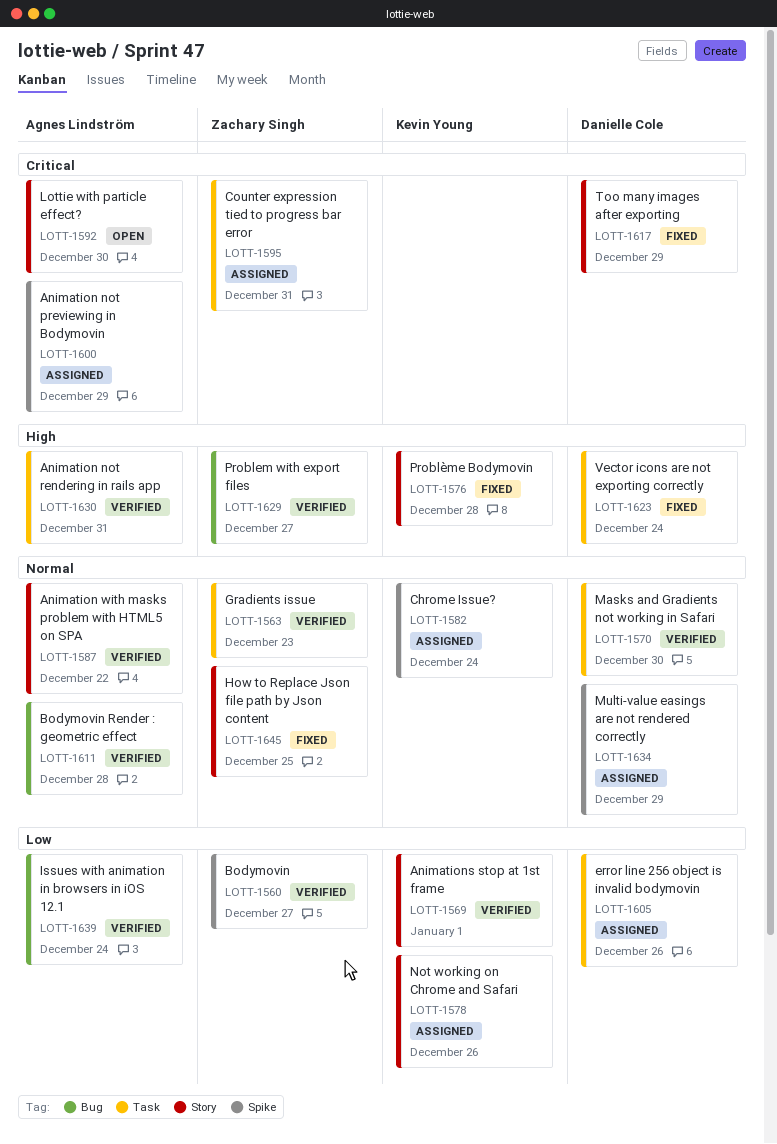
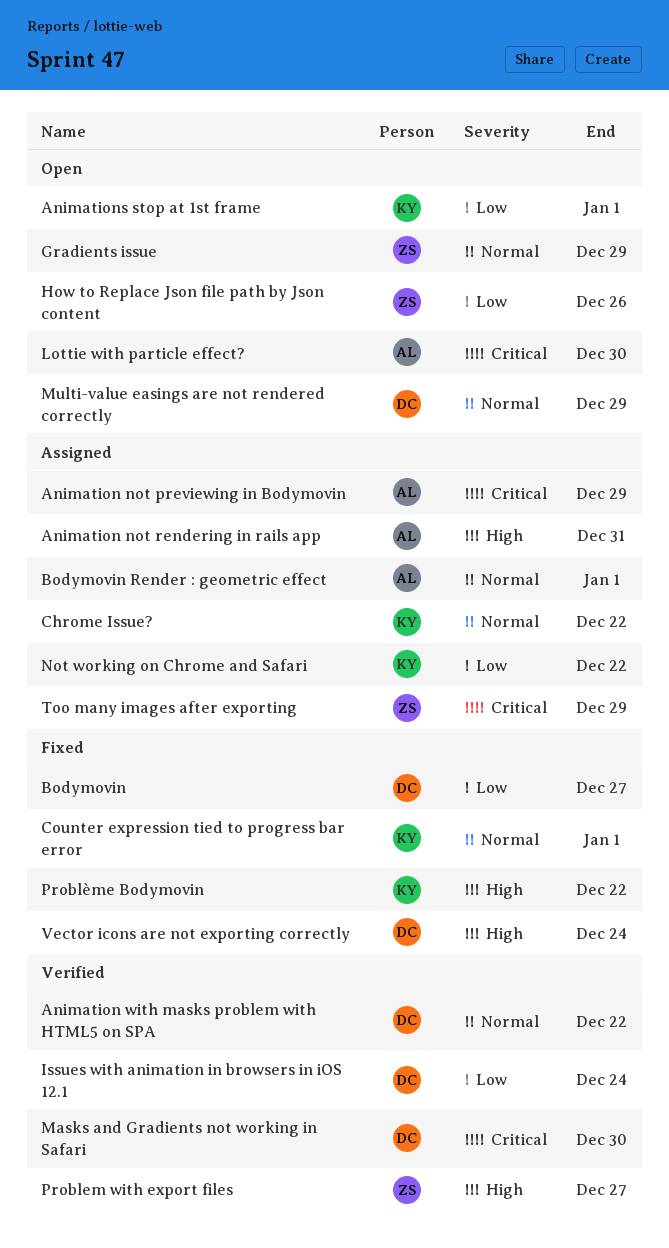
Animation not rendering in rails app, status: Verified -> Assigned
Animation with masks problem with HTML5 on SPA, owner: Agnes Lindström -> Danielle Cole
Animations stop at 1st frame, status: Verified -> Open
Bodymovin, status: Verified -> Fixed
Bodymovin, owner: Zachary Singh -> Danielle Cole
Bodymovin Render : geometric effect, status: Verified -> Assigned
Bodymovin Render : geometric effect, due: Dec 28 -> Jan 1
Chrome Issue?, due: Dec 24 -> Dec 22
Counter expression tied to progress bar error, status: Assigned -> Fixed
Counter expression tied to progress bar error, owner: Zachary Singh -> Kevin Young
Counter expression tied to progress bar error, priority: Critical -> Normal
Counter expression tied to progress bar error, due: Dec 31 -> Jan 1
error line 256 object is invalid bodymovin: present -> none
Gradients issue, status: Verified -> Open
Gradients issue, due: Dec 23 -> Dec 29
How to Replace Json file path by Json content, status: Fixed -> Open
How to Replace Json file path by Json content, priority: Normal -> Low
How to Replace Json file path by Json content, due: Dec 25 -> Dec 26
Issues with animation in browsers in iOS 12.1, owner: Agnes Lindström -> Danielle Cole
Masks and Gradients not working in Safari, priority: Normal -> Critical
Multi-value easings are not rendered correctly, status: Assigned -> Open
Not working on Chrome and Safari, due: Dec 26 -> Dec 22
Problème Bodymovin, due: Dec 28 -> Dec 22
Too many images after exporting, status: Fixed -> Assigned
Too many images after exporting, owner: Danielle Cole -> Zachary Singh

